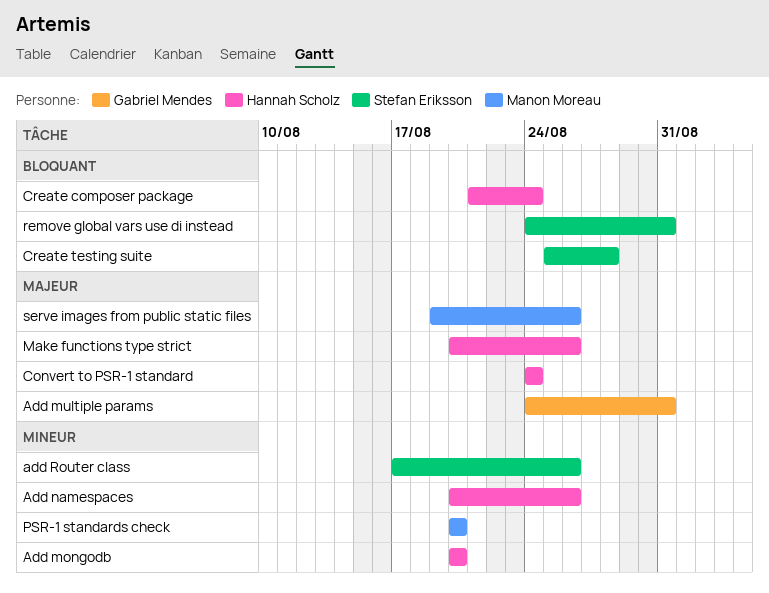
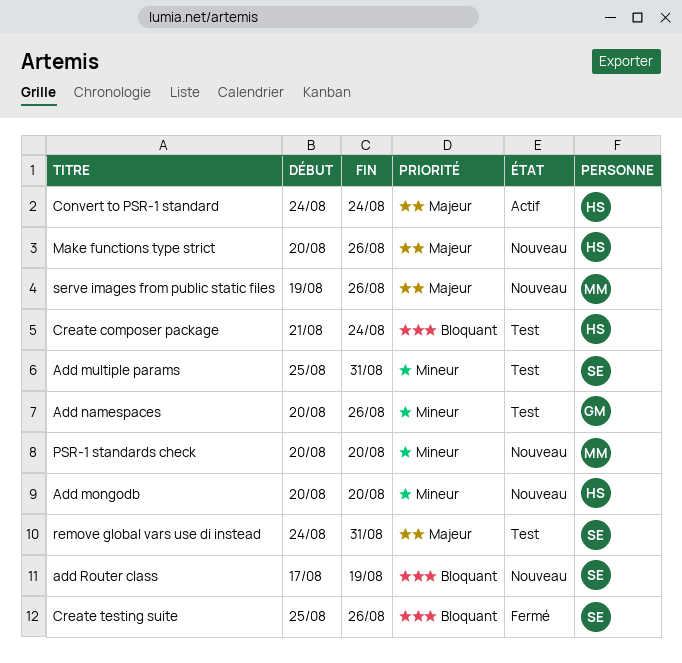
Add multiple params, owner: Gabriel Mendes -> Stefan Eriksson
Add multiple params, priority: Majeur -> Mineur
Add multiple params, start: Aug 24 -> Aug 25
Add namespaces, owner: Hannah Scholz -> Gabriel Mendes
add Router class, priority: Mineur -> Bloquant
add Router class, due: Aug 26 -> Aug 19
Create testing suite, due: Aug 28 -> Aug 26
remove global vars use di instead, priority: Bloquant -> Majeur

